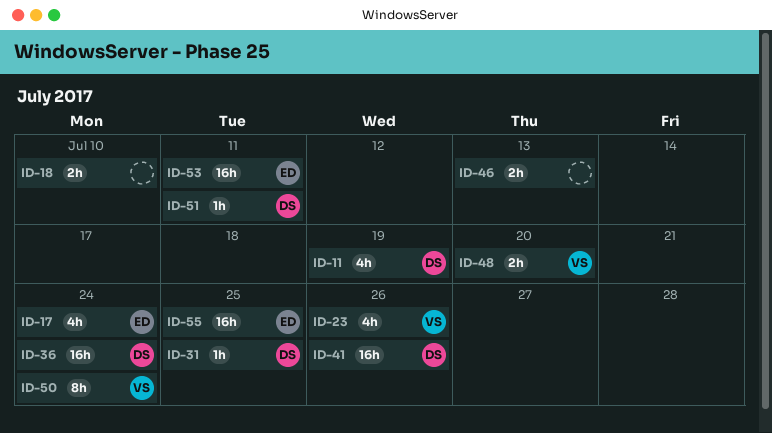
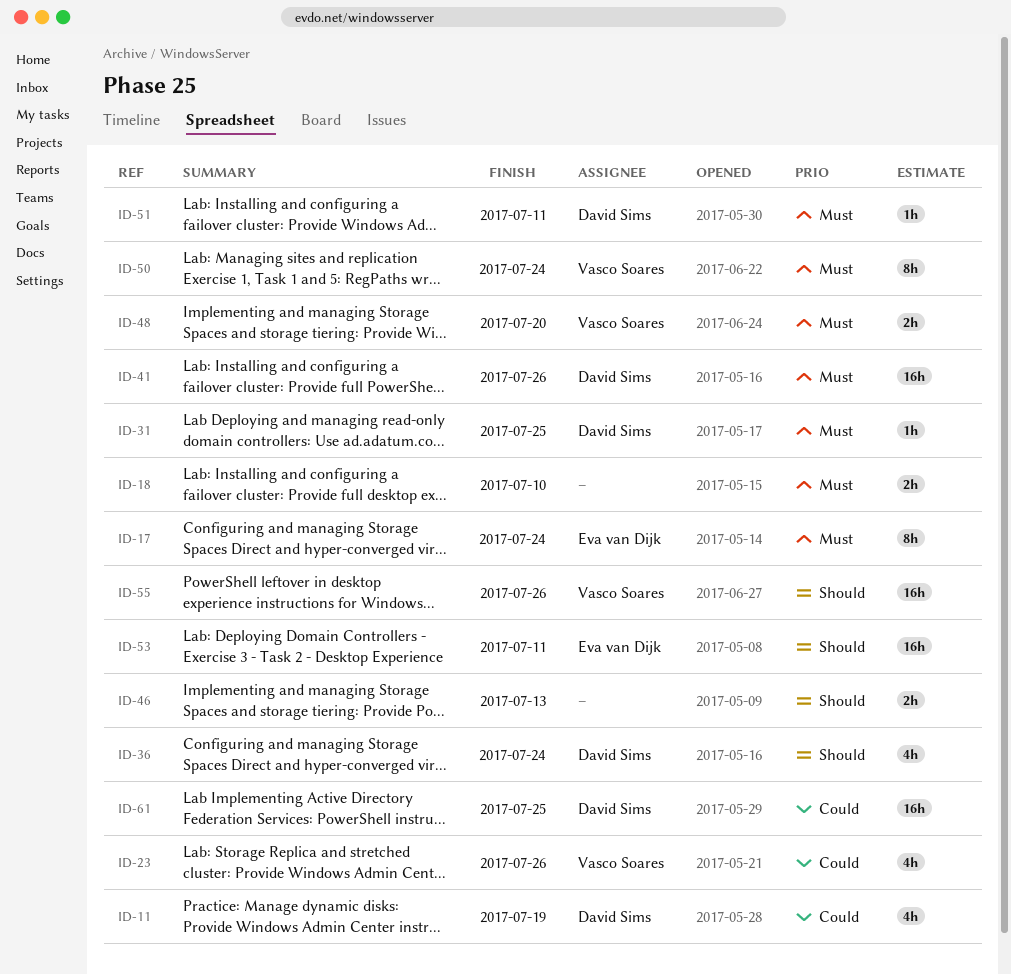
ID-17, estimate: 4h -> 8h
ID-36, estimate: 16h -> 4h
ID-55, owner: Eva van Dijk -> Vasco Soares
ID-55, due: Jul 25 -> Jul 26
ID-61: none -> present

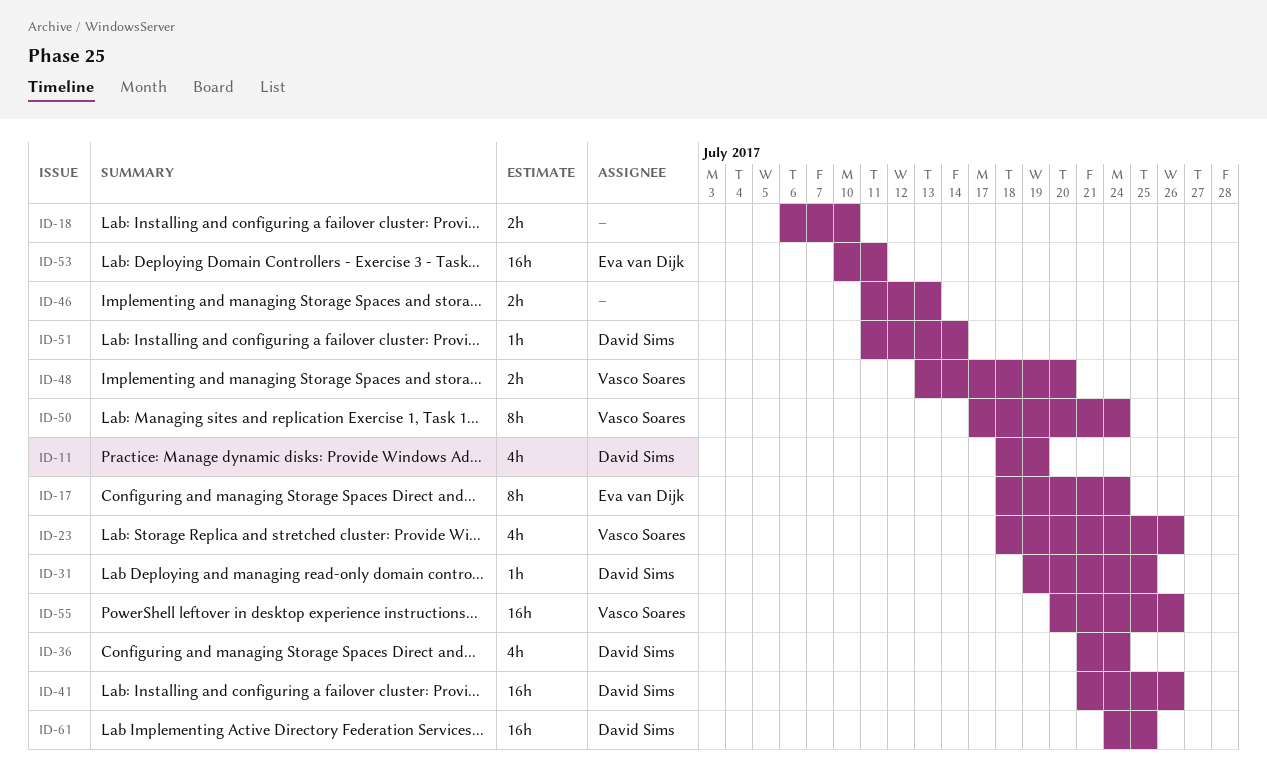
ID-51, due: Jul 11 -> Jul 14

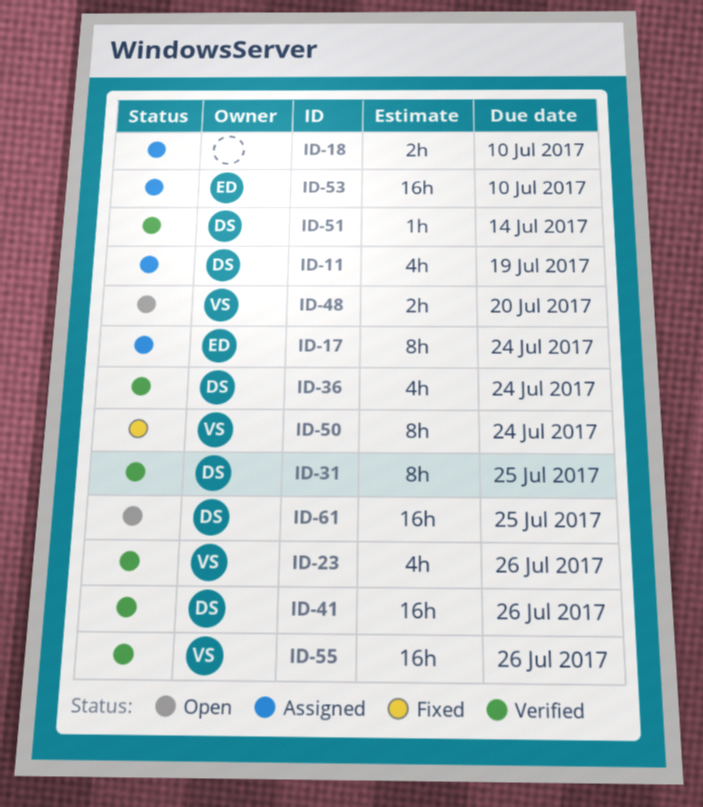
ID-31, estimate: 1h -> 8h
ID-46: present -> none
ID-53, due: Jul 11 -> Jul 10

